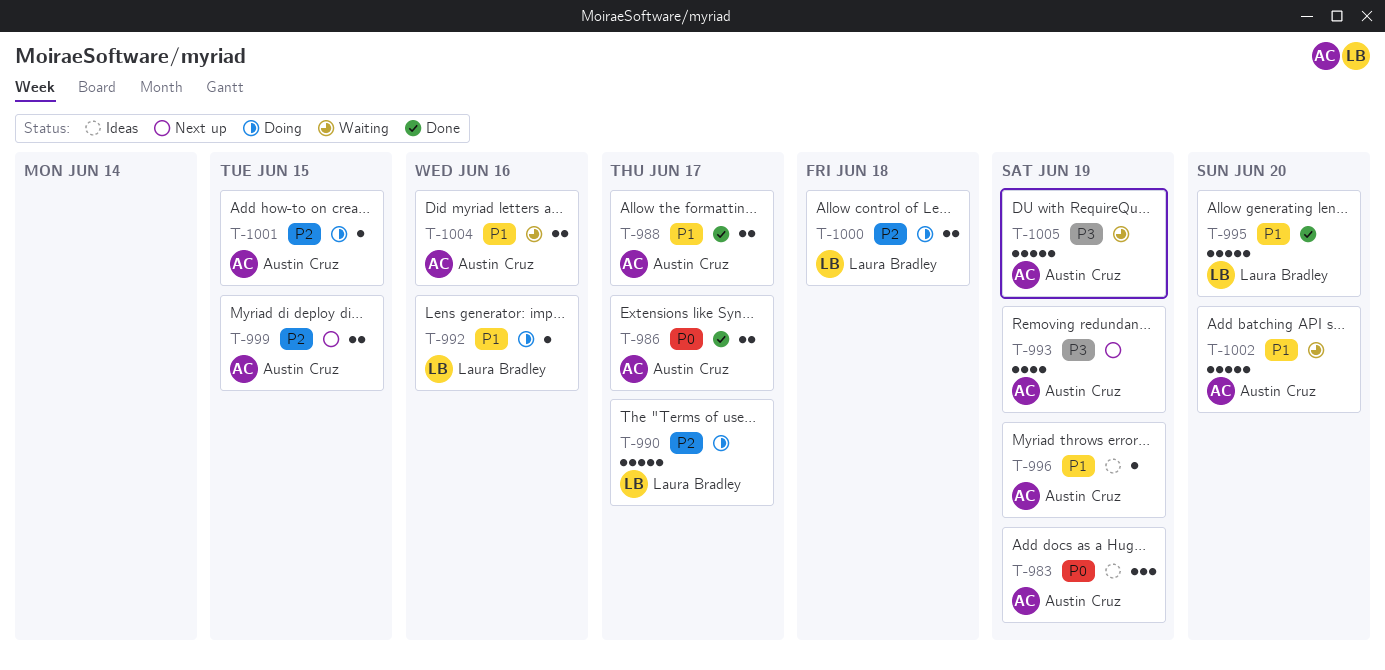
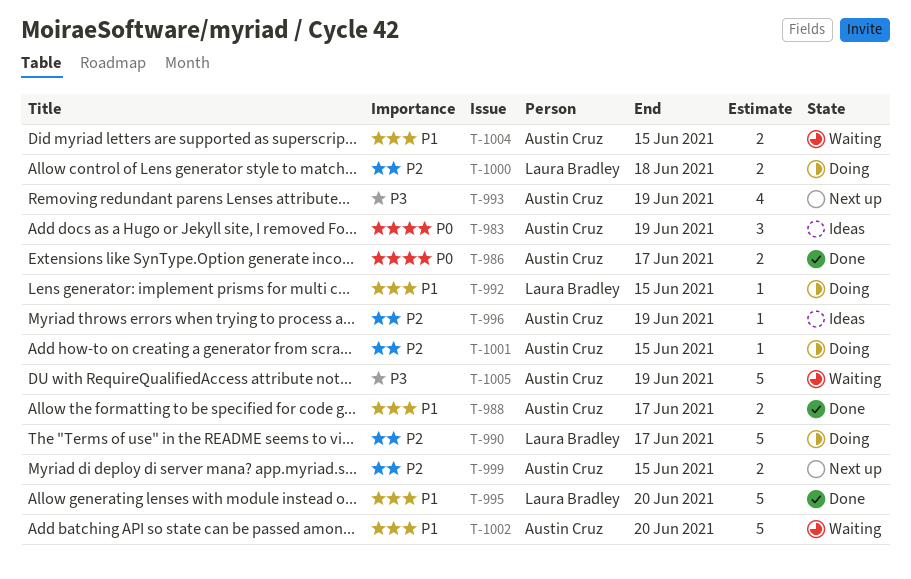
T-992, due: Jun 16 -> Jun 15
T-996, priority: P1 -> P2
T-1004, due: Jun 16 -> Jun 15

